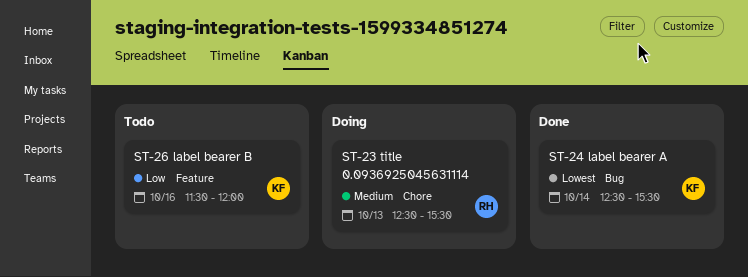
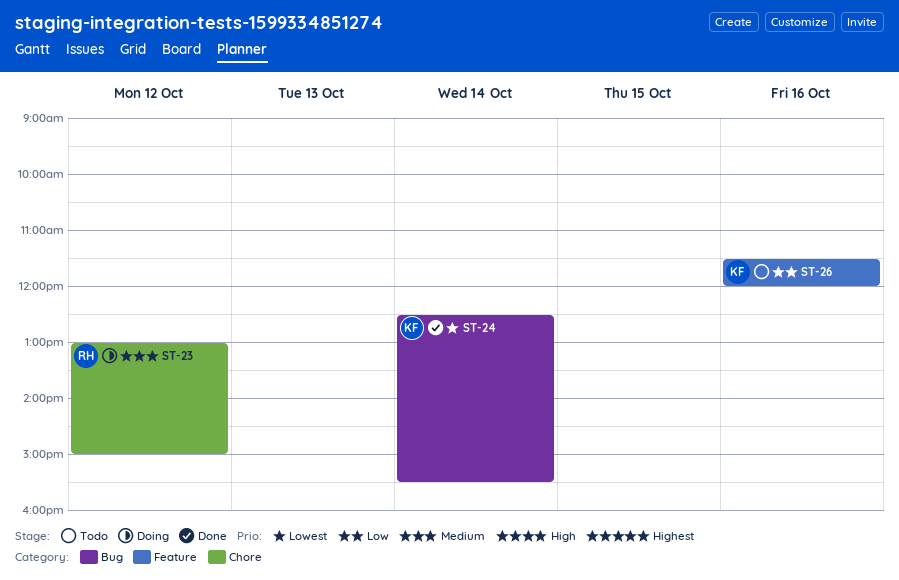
ST-23, day: Oct 13 -> Oct 12
ST-23, begins: 12:30 -> 13:00
ST-23, ends: 15:30 -> 15:00

